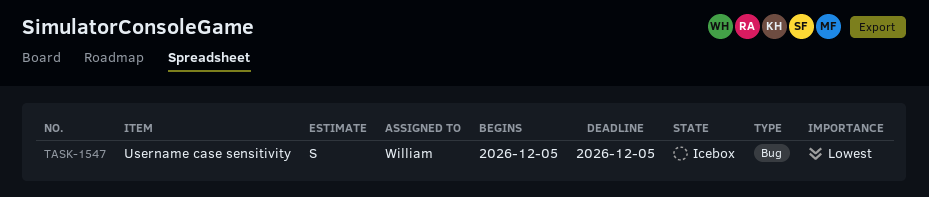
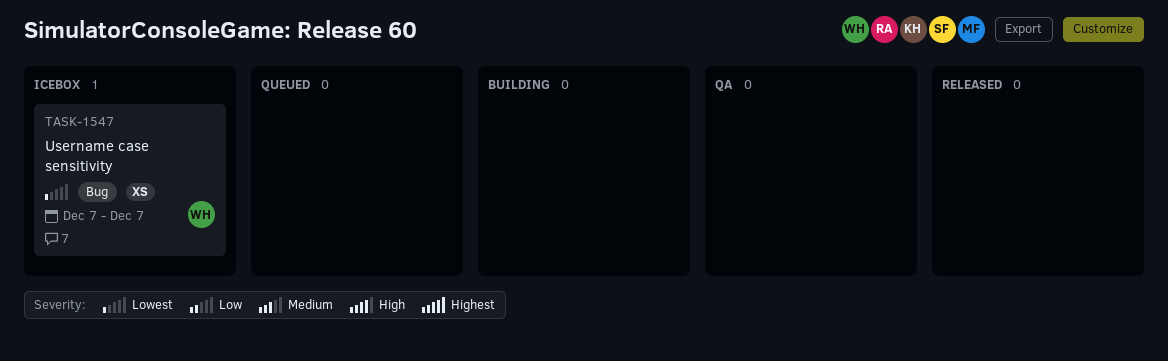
TASK-1547, estimate: S -> XS
TASK-1547, start: Dec 5 -> Dec 7
TASK-1547, due: Dec 5 -> Dec 7

